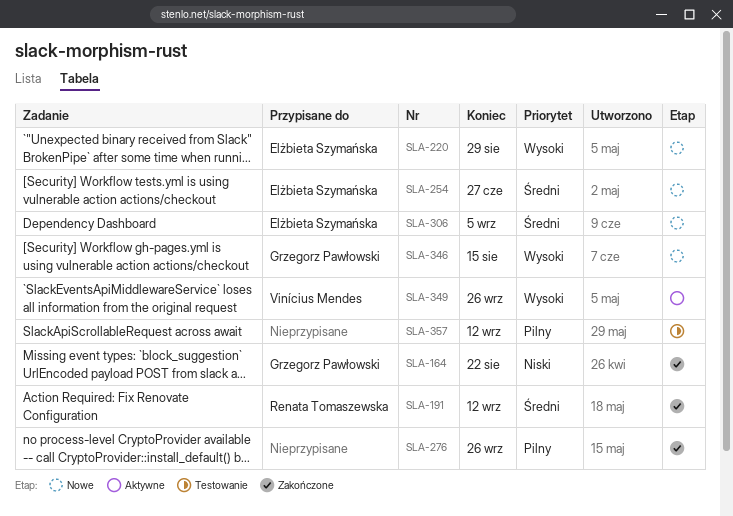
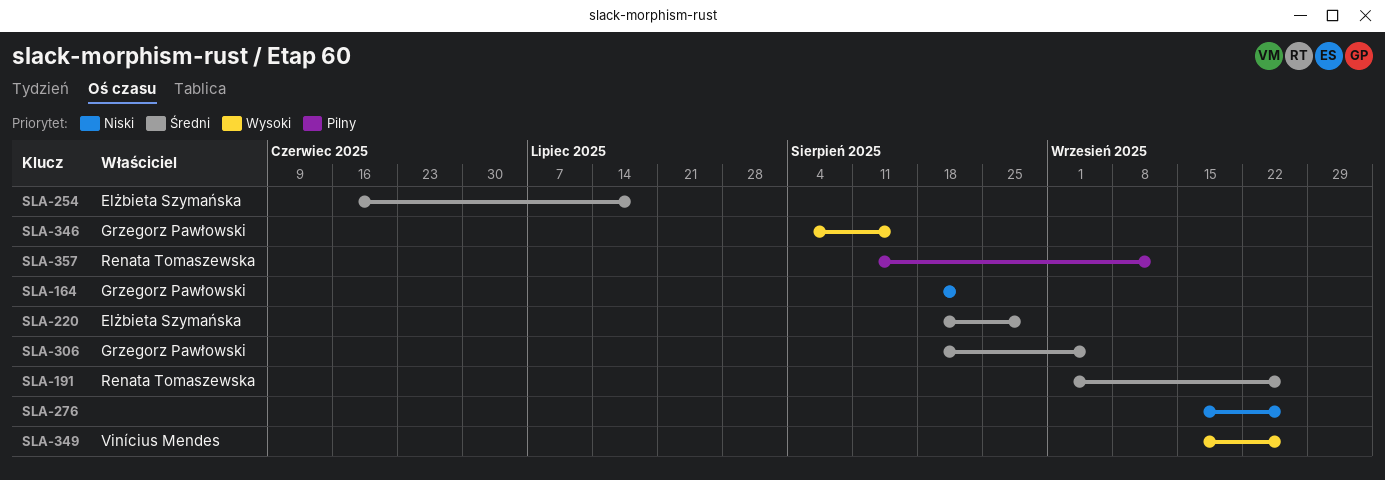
SLA-191, due: Sep 12 -> Sep 26
SLA-220, priority: Wysoki -> Średni
SLA-254, due: Jun 27 -> Jul 18
SLA-276, priority: Pilny -> Niski
SLA-306, owner: Elżbieta Szymańska -> Grzegorz Pawłowski
SLA-357, owner: none -> Renata Tomaszewska

